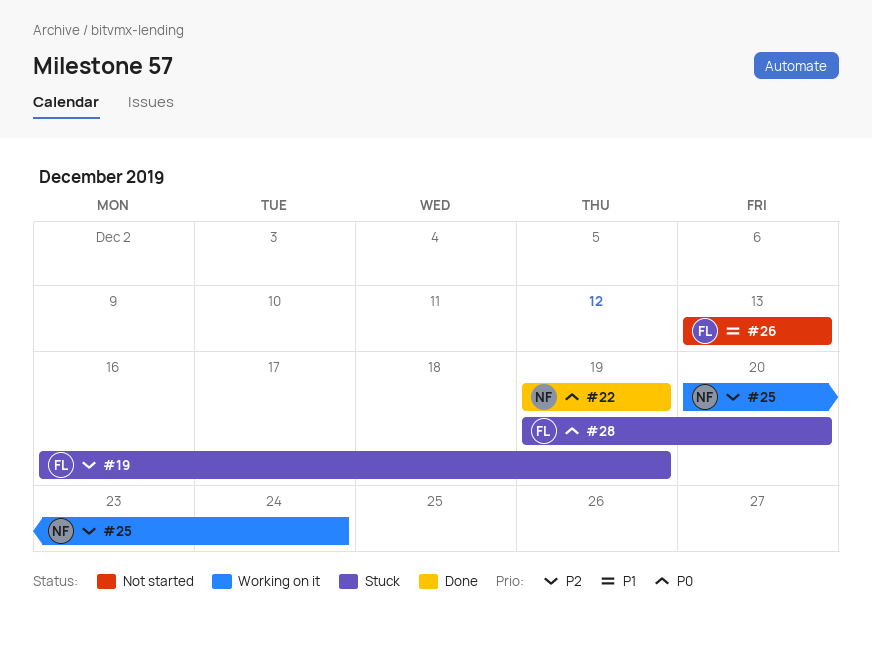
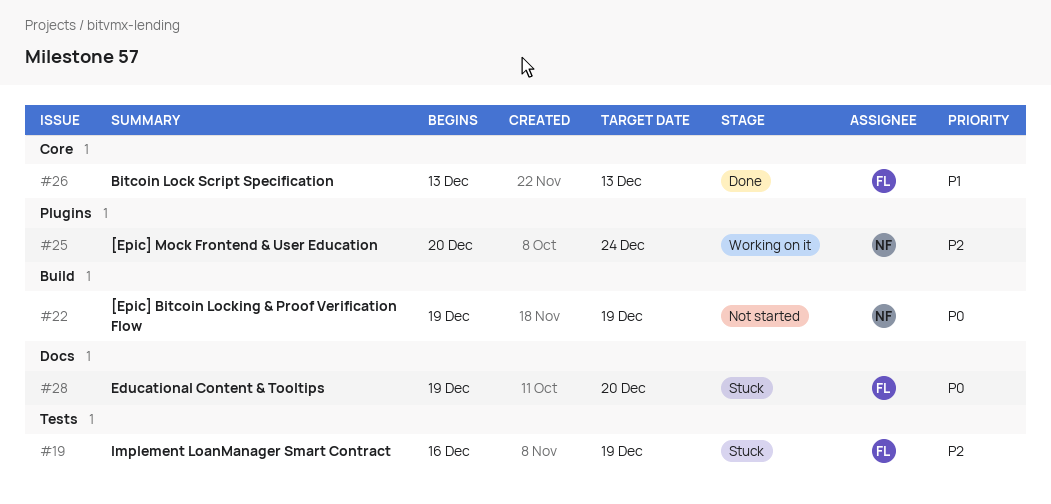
#22, status: Done -> Not started
#26, status: Not started -> Done

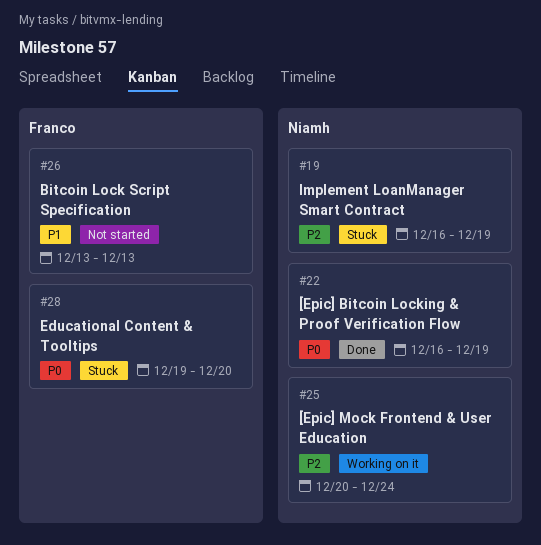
#19, owner: Franco -> Niamh
#22, status: Not started -> Done
#22, start: Dec 19 -> Dec 16
#26, status: Done -> Not started

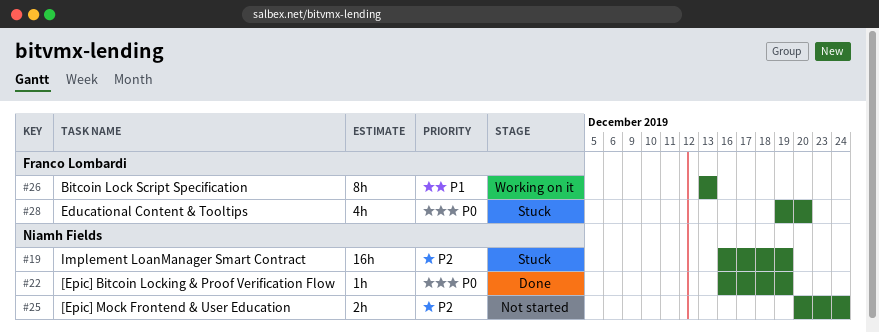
#25, status: Working on it -> Not started
#26, status: Not started -> Working on it

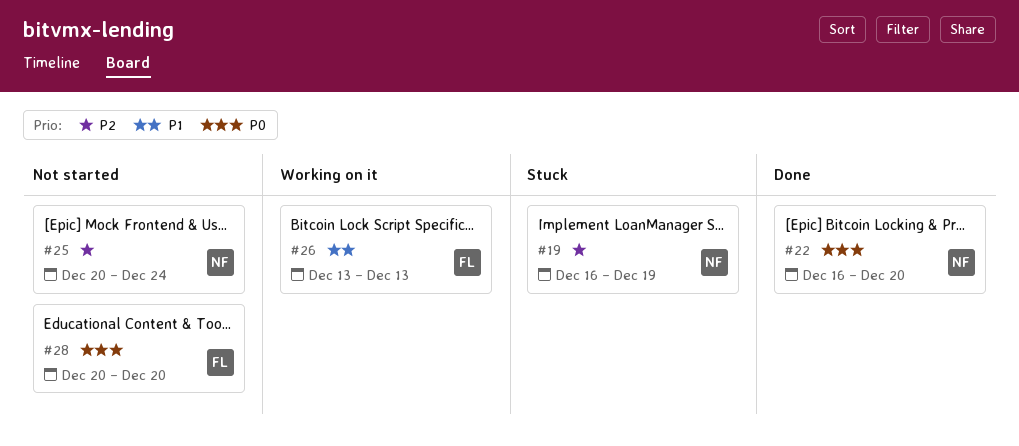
#22, due: Dec 19 -> Dec 20
#28, status: Stuck -> Not started
#28, start: Dec 19 -> Dec 20

